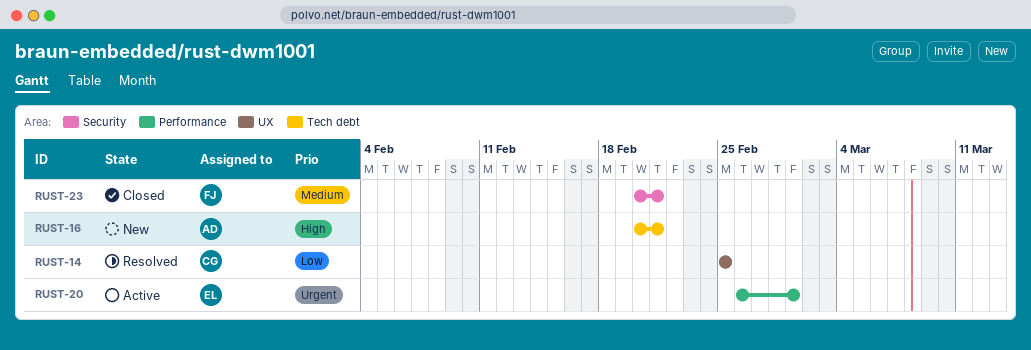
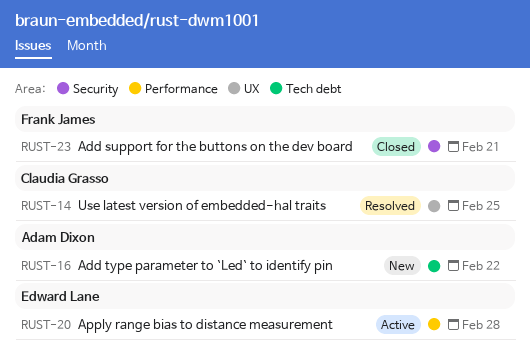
RUST-16, due: Feb 21 -> Feb 22
RUST-20, due: Mar 1 -> Feb 28

